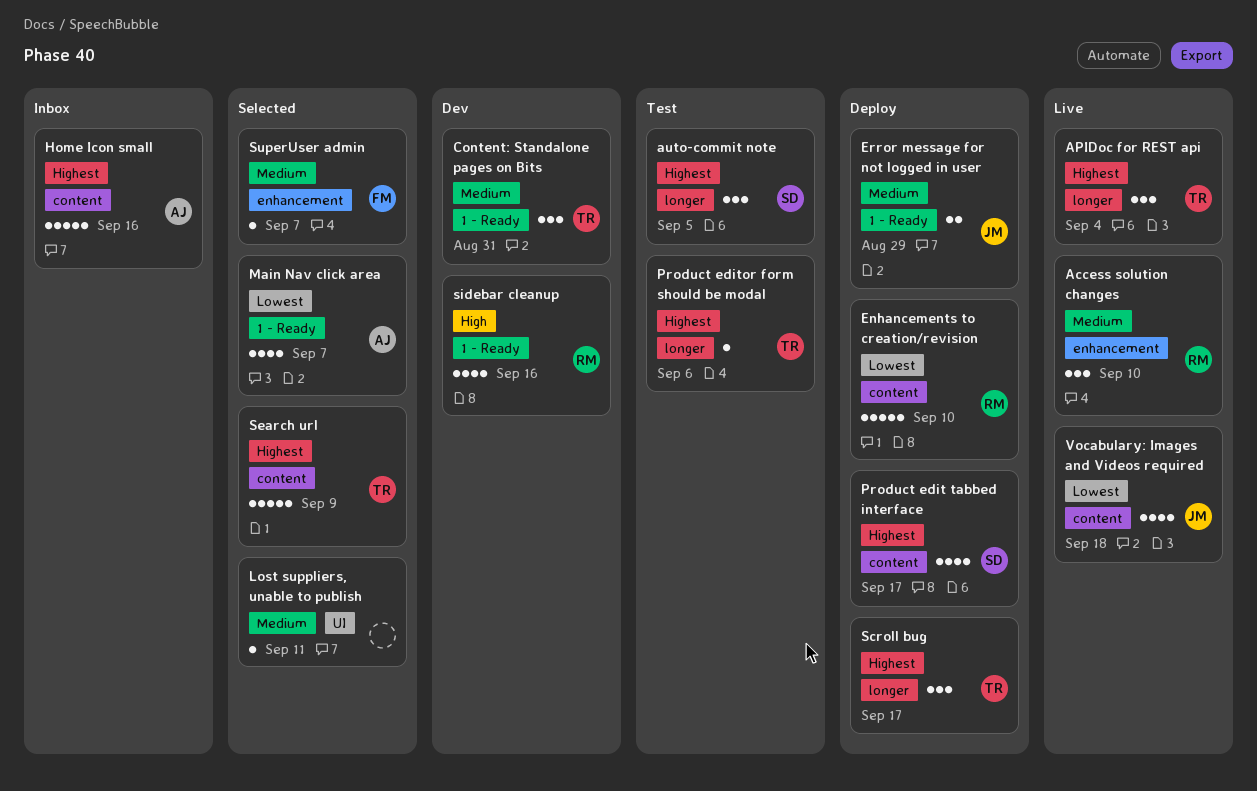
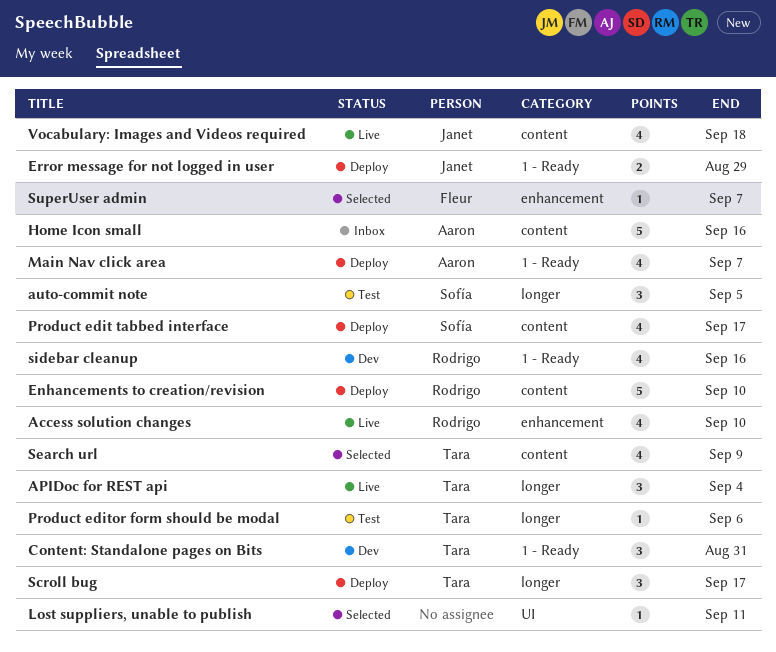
Access solution changes, estimate: 3 -> 4
Main Nav click area, status: Selected -> Deploy
Search url, estimate: 5 -> 4

